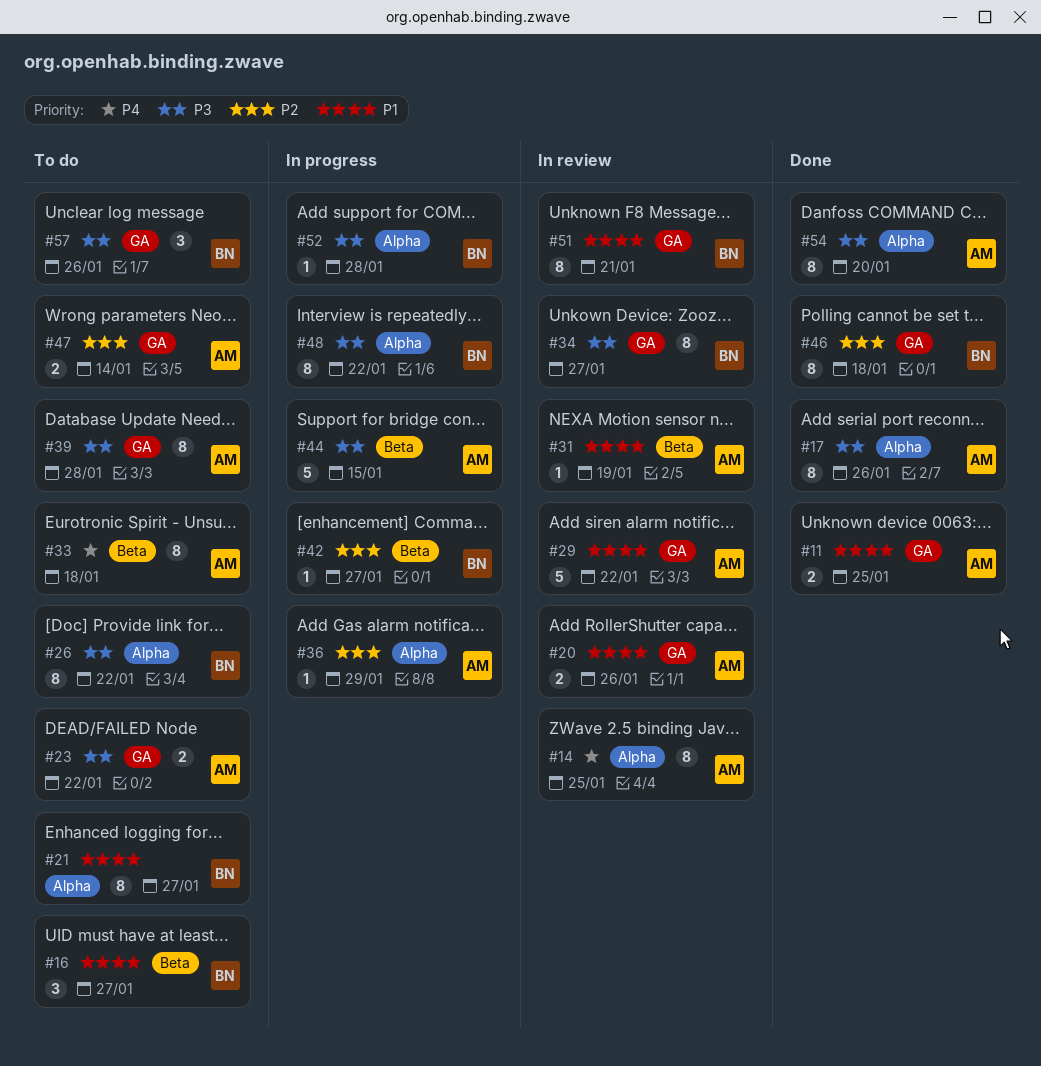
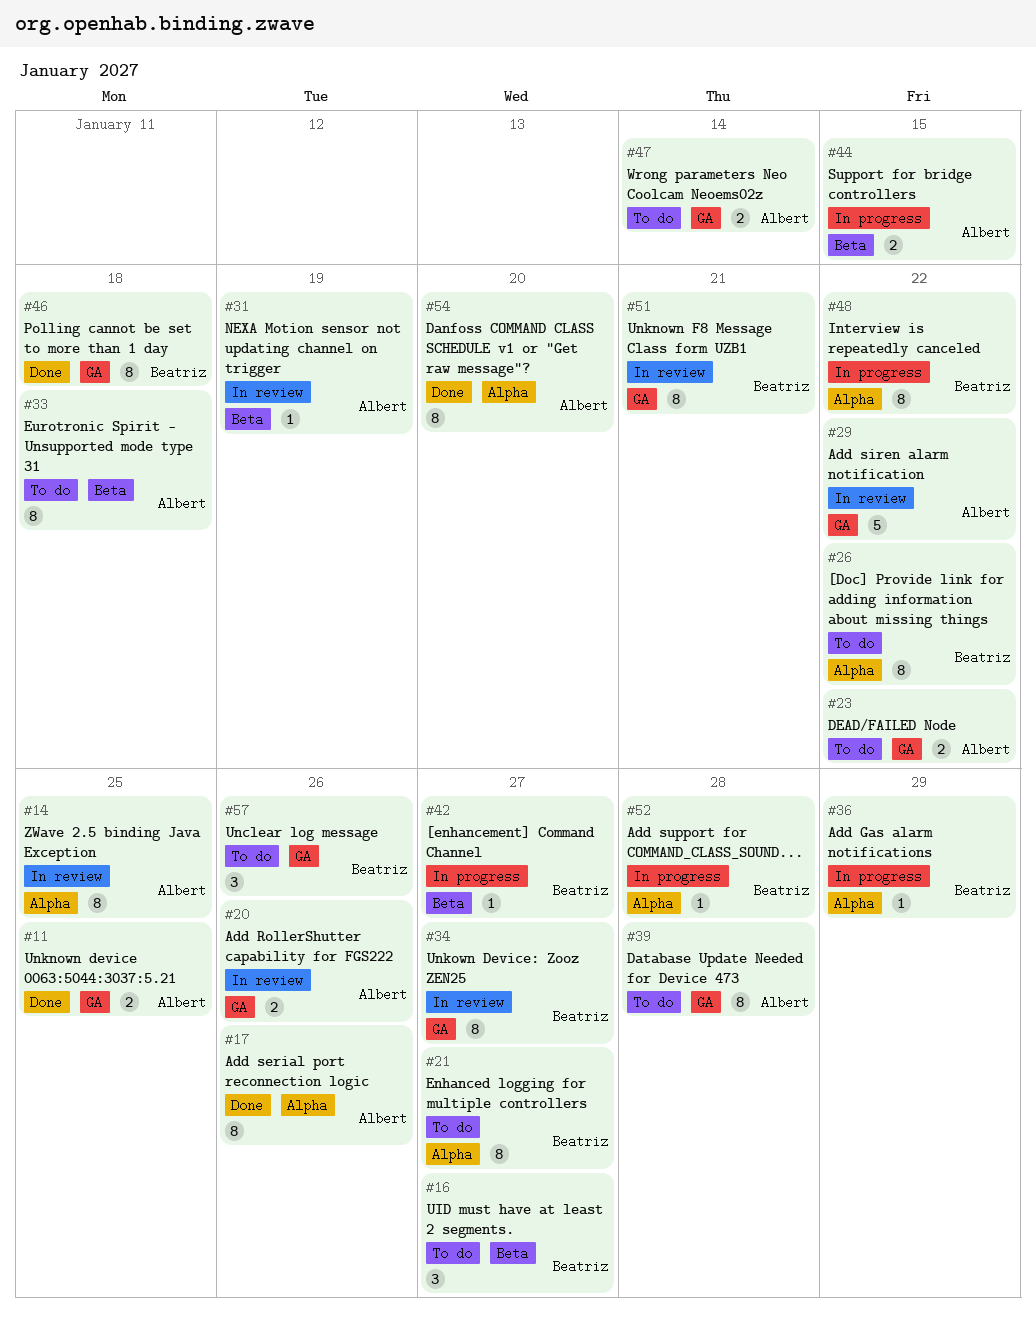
#36, owner: Albert -> Beatriz
#44, estimate: 5 -> 2

